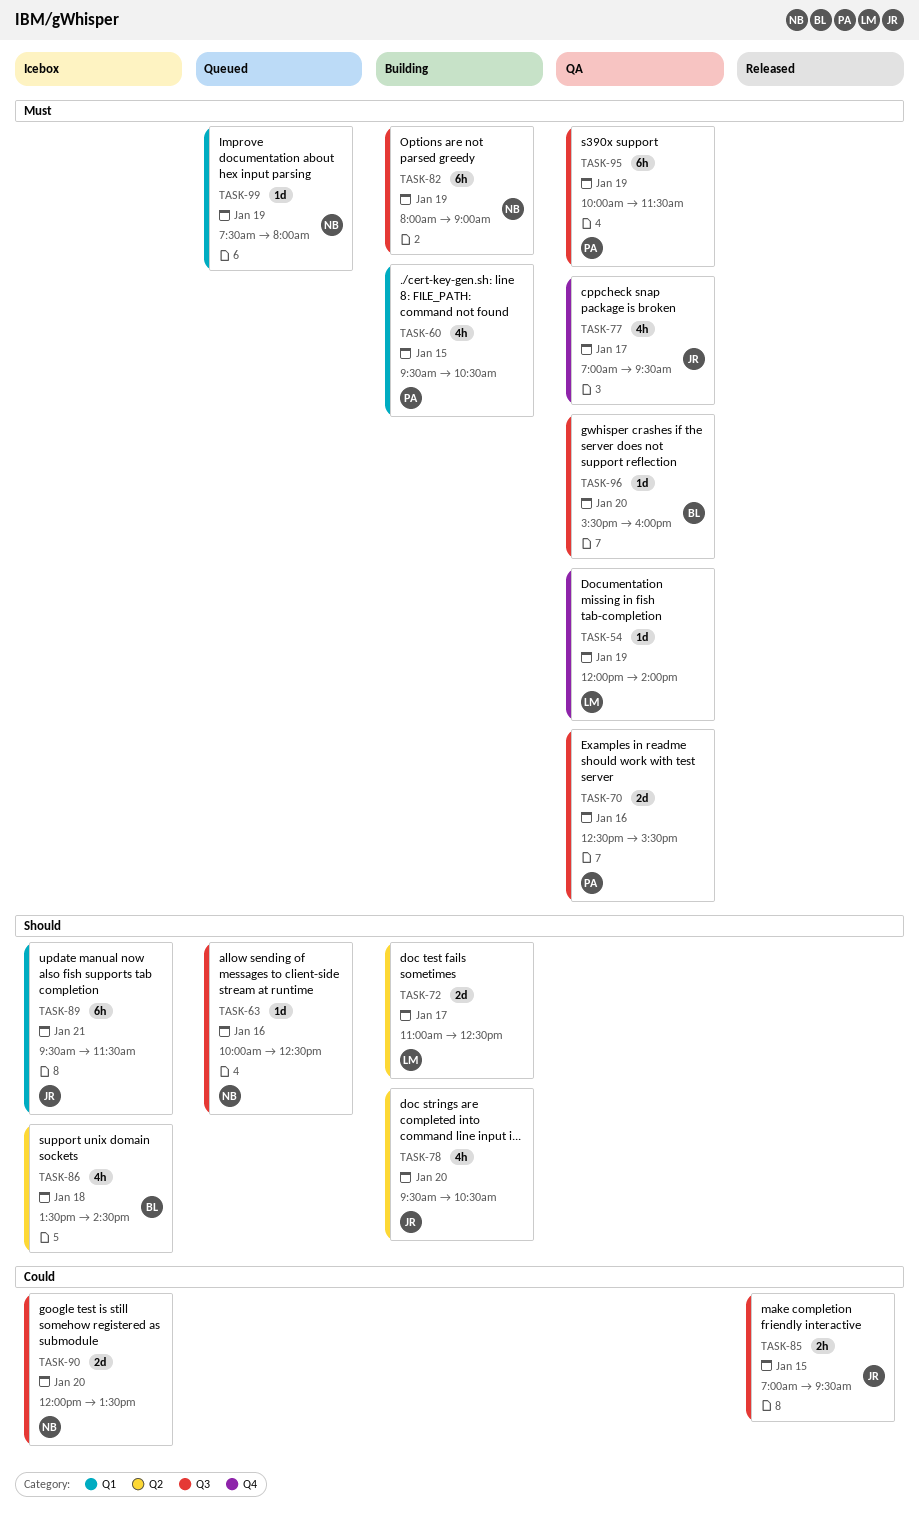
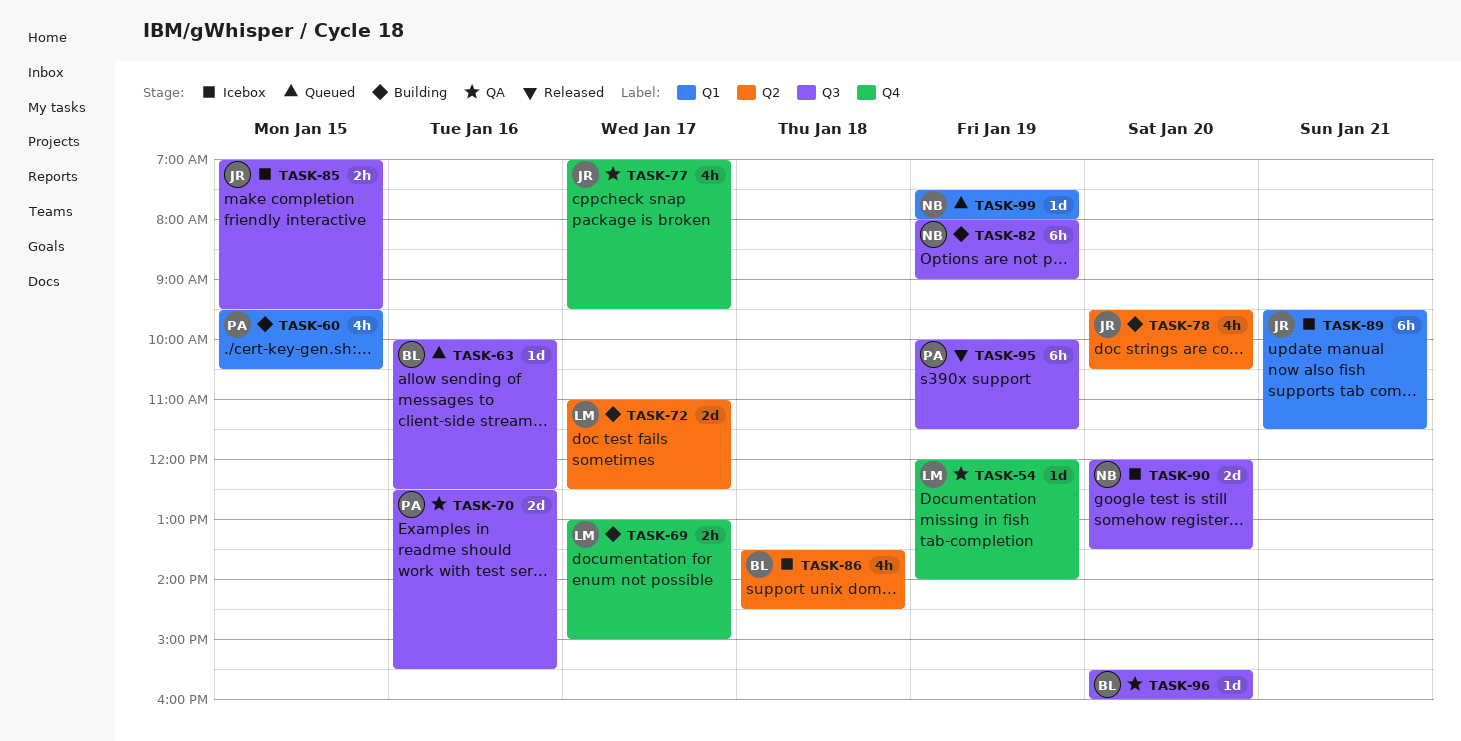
TASK-63, owner: NB -> BL
TASK-69: none -> present
TASK-85, status: Released -> Icebox
TASK-95, status: QA -> Released

